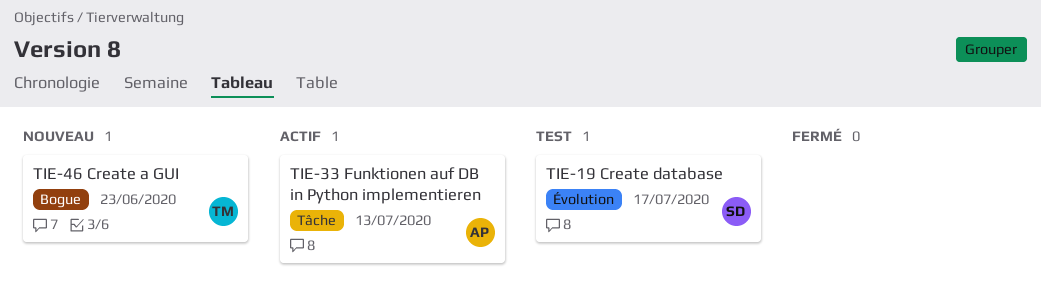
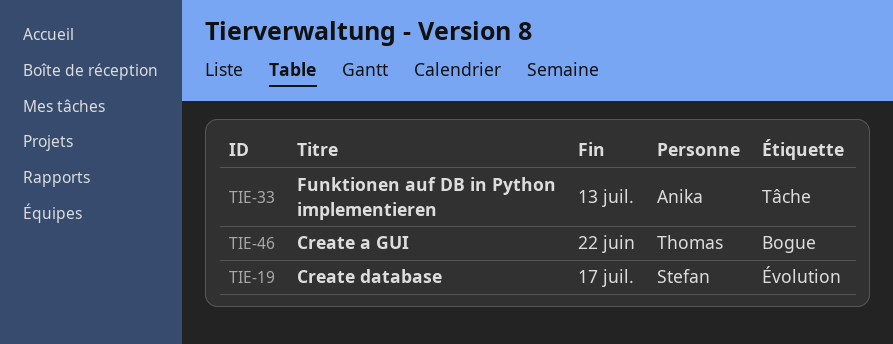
TIE-46, due: Jun 23 -> Jun 22

